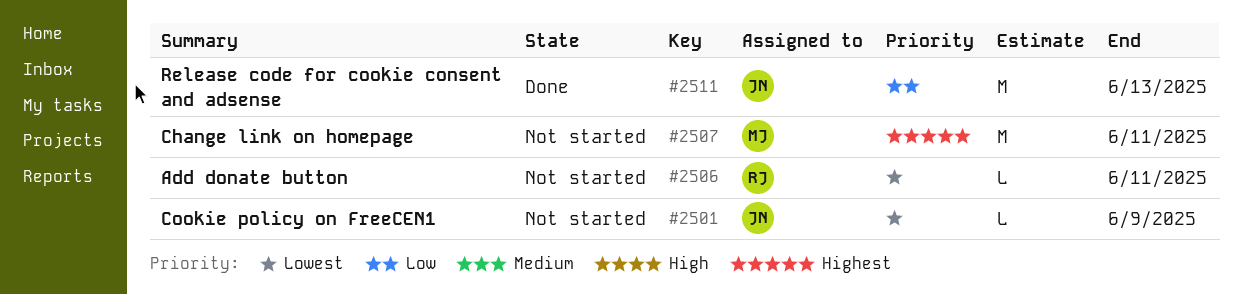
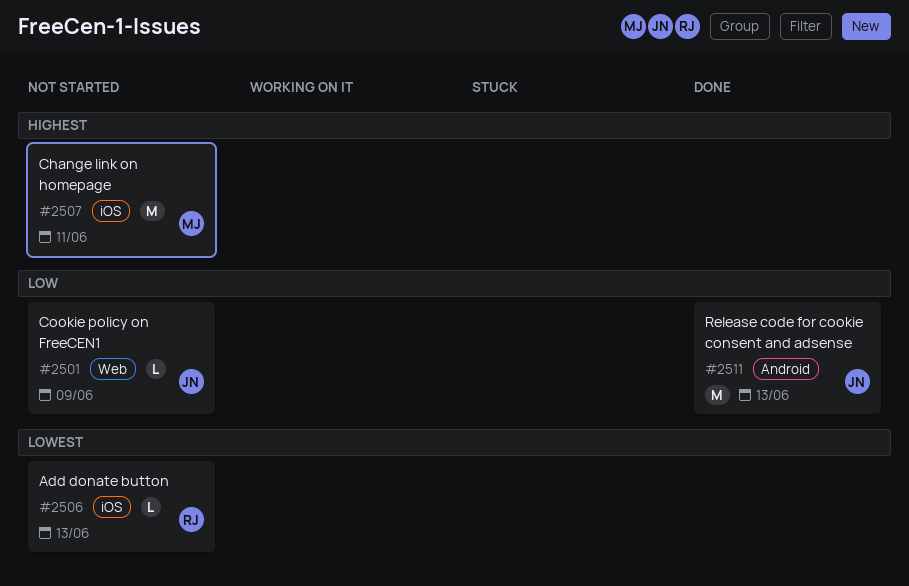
#2501, priority: Lowest -> Low
#2506, due: Jun 11 -> Jun 13

